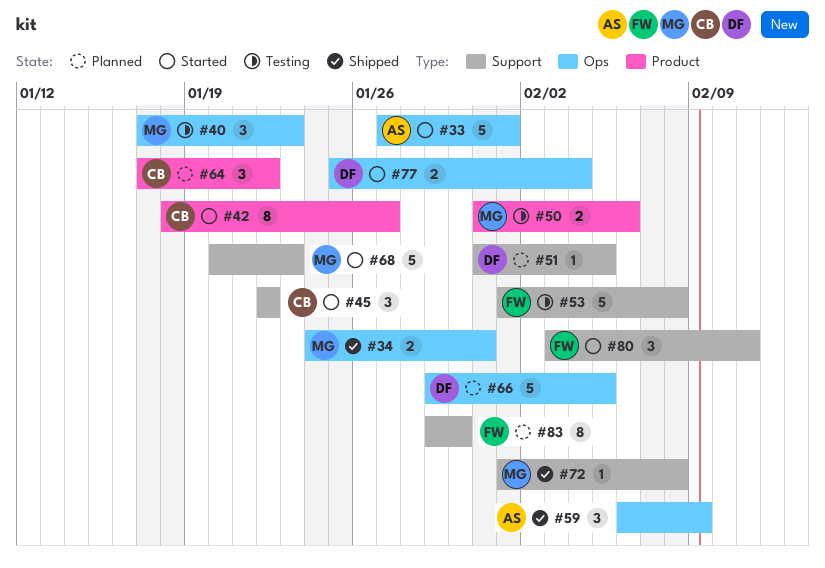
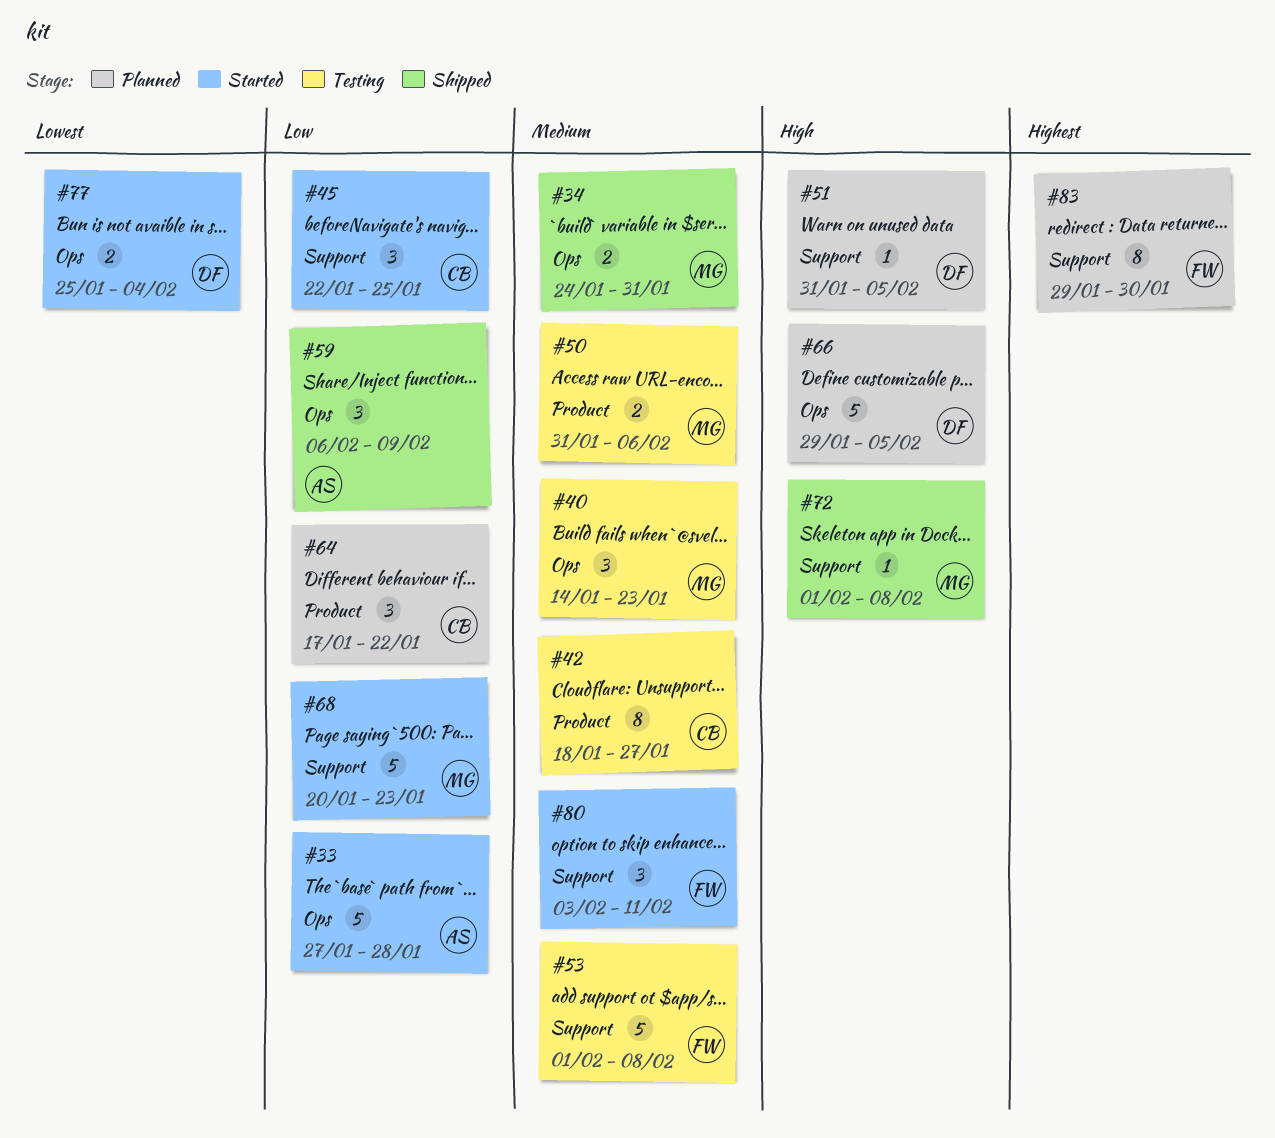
#33, due: Feb 1 -> Jan 28
#40, start: Jan 17 -> Jan 14
#42, status: Started -> Testing
#45, due: Jan 22 -> Jan 25

